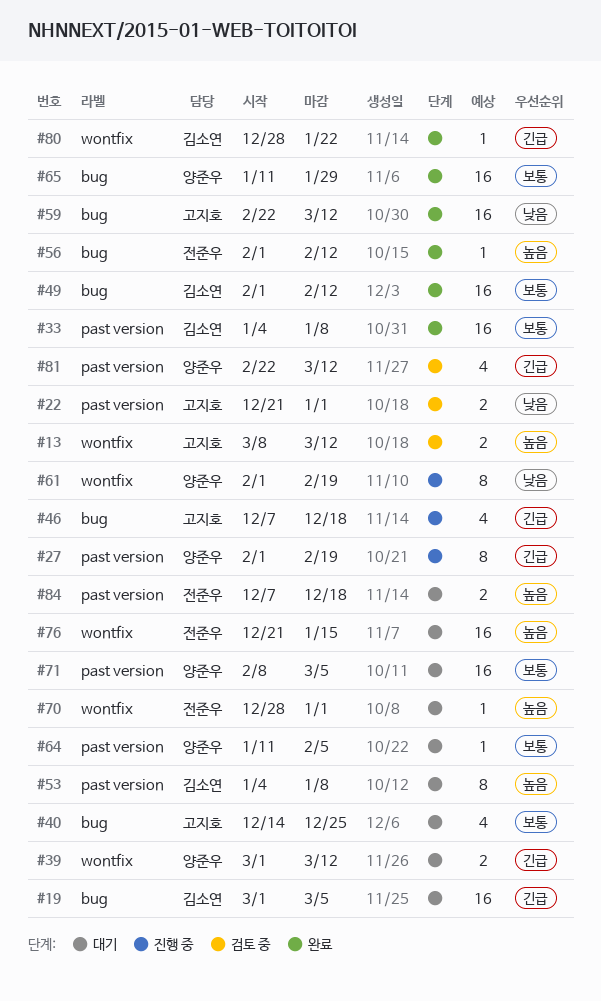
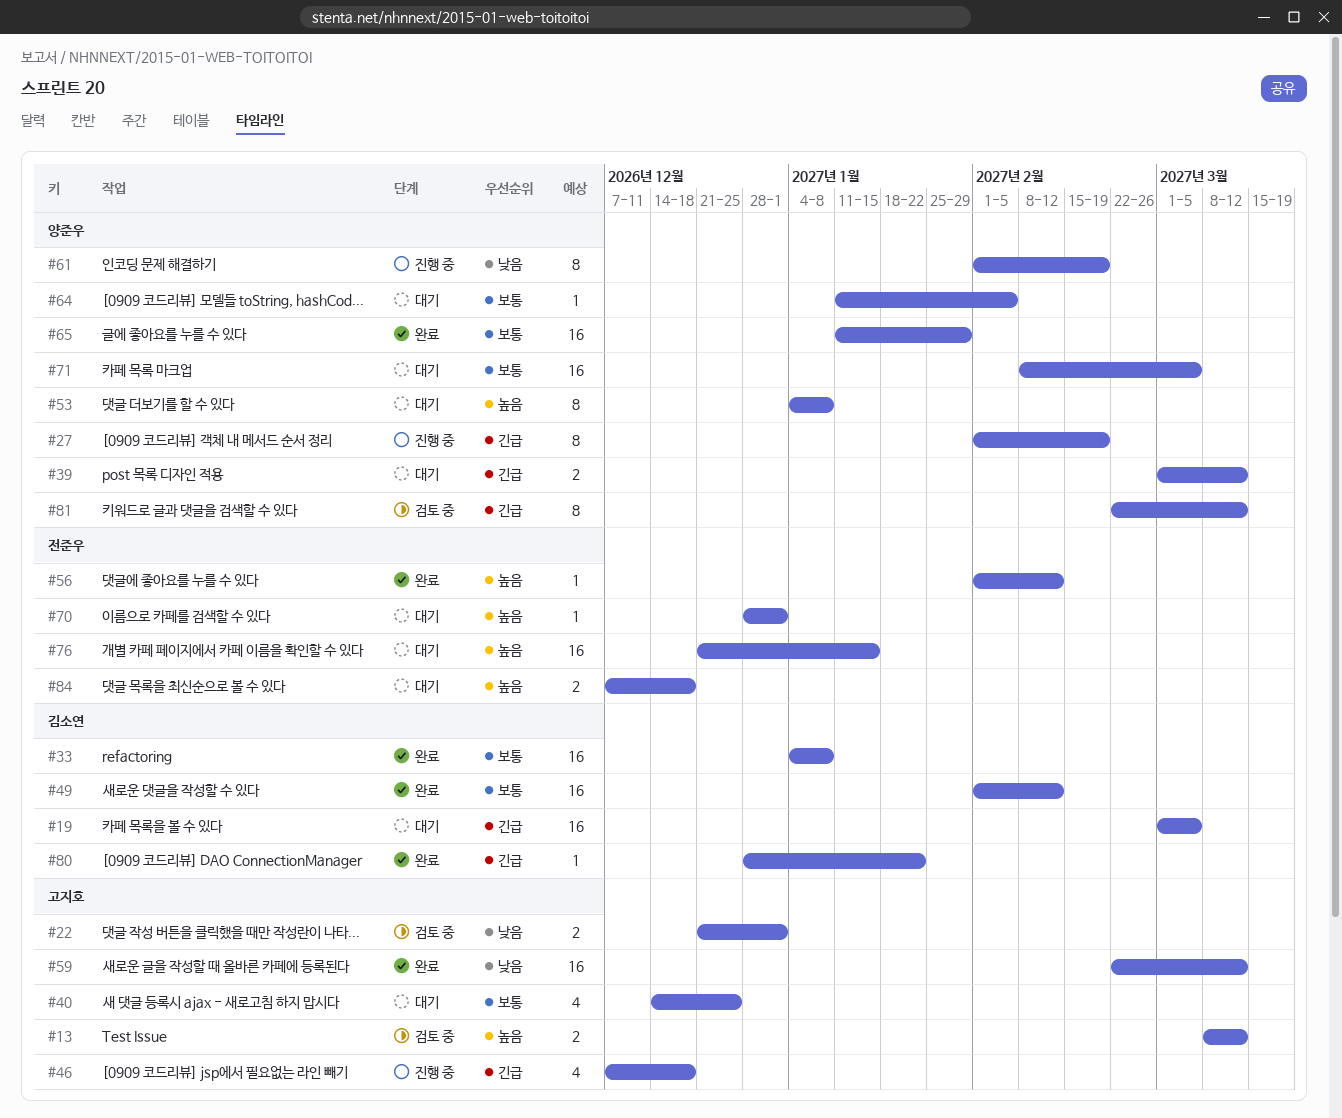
#53, owner: 김소연 -> 양준우
#81, estimate: 4 -> 8

